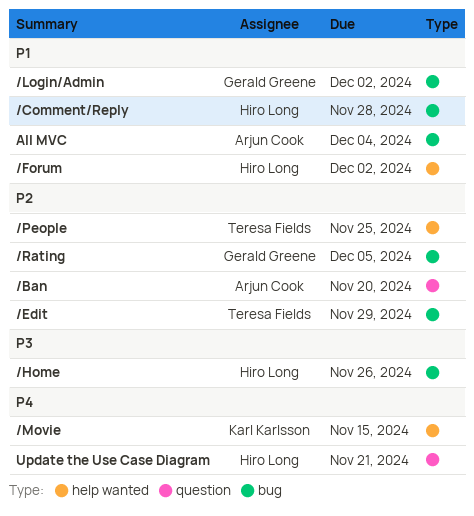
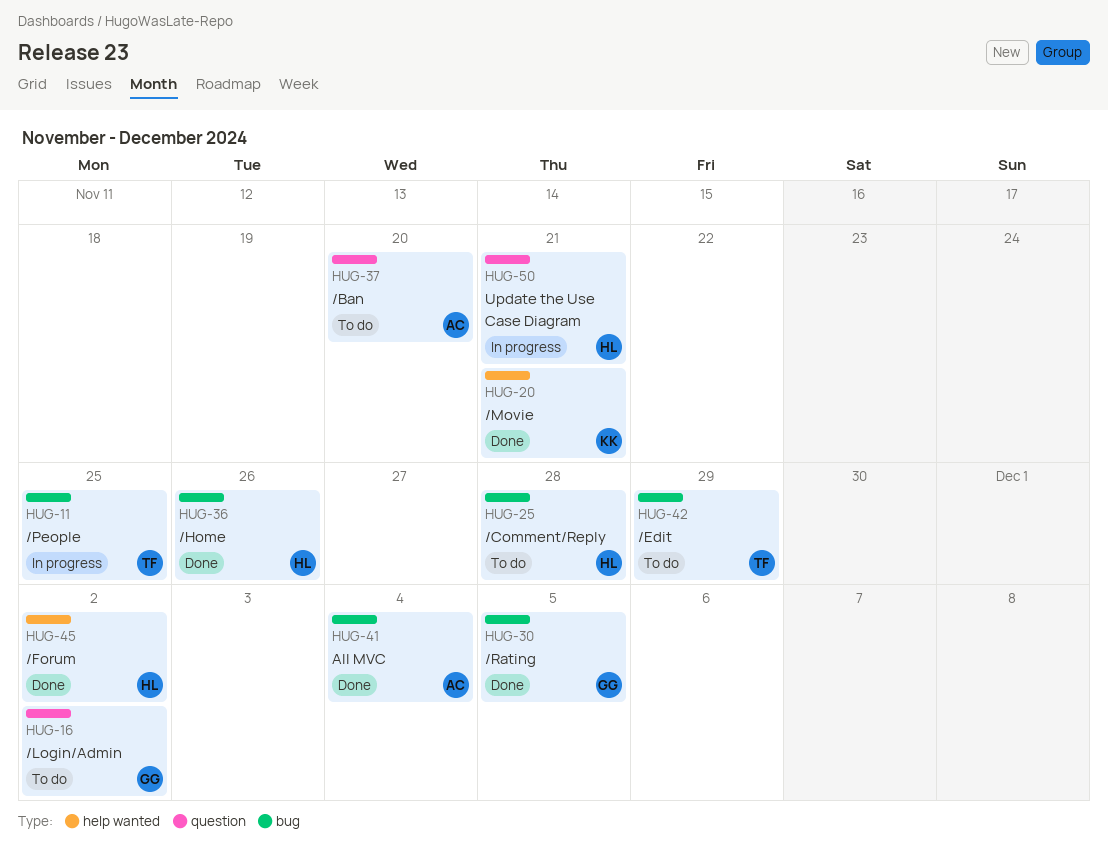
/Login/Admin, label: bug -> question
/Movie, due: Nov 15 -> Nov 21
/People, label: help wanted -> bug

